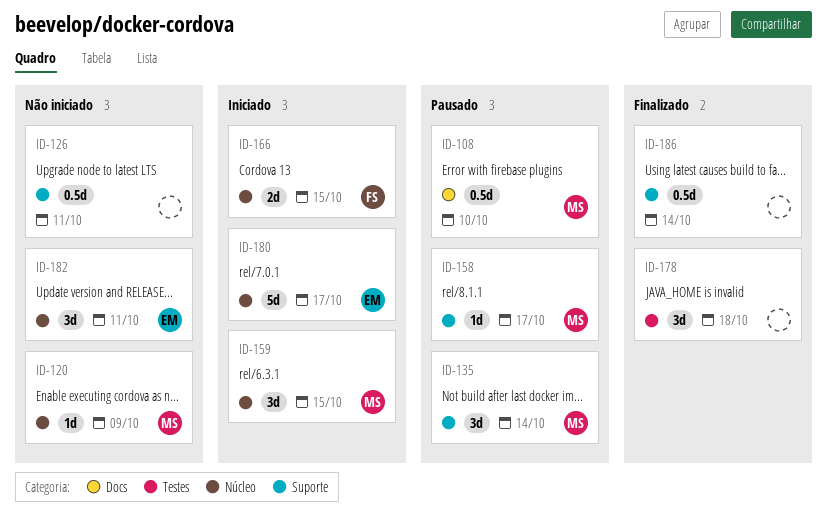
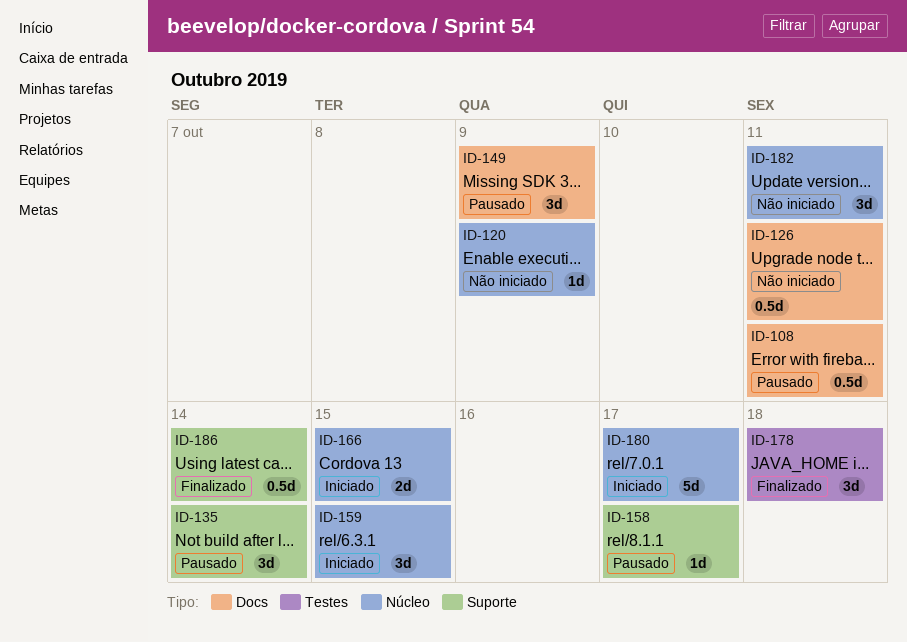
ID-108, due: Oct 10 -> Oct 11
ID-126, label: Suporte -> Docs
ID-149: none -> present

